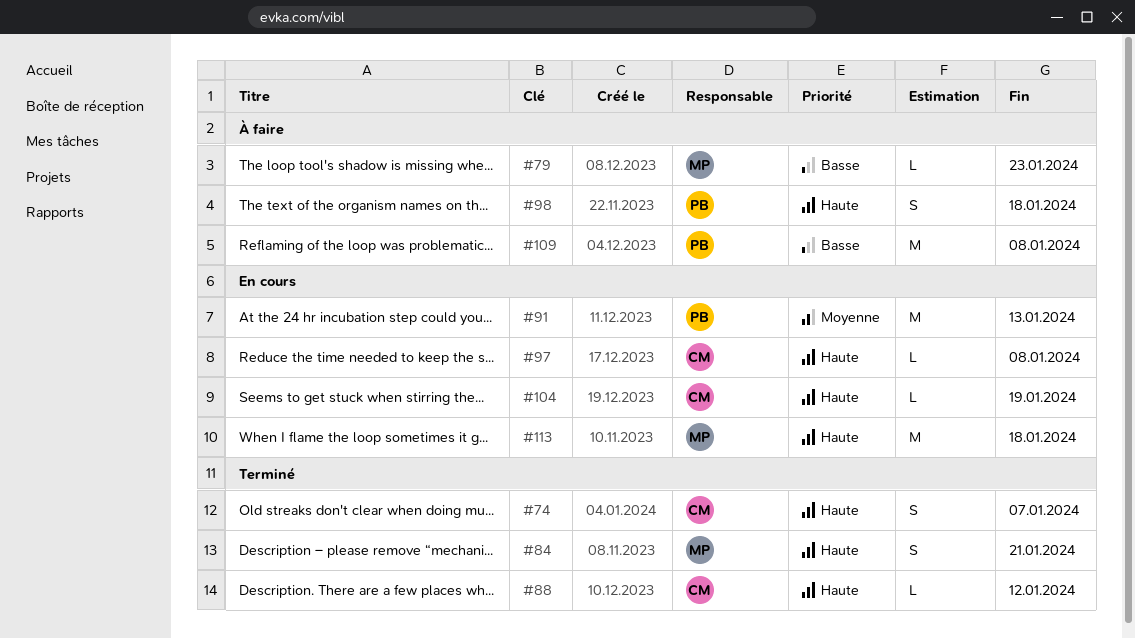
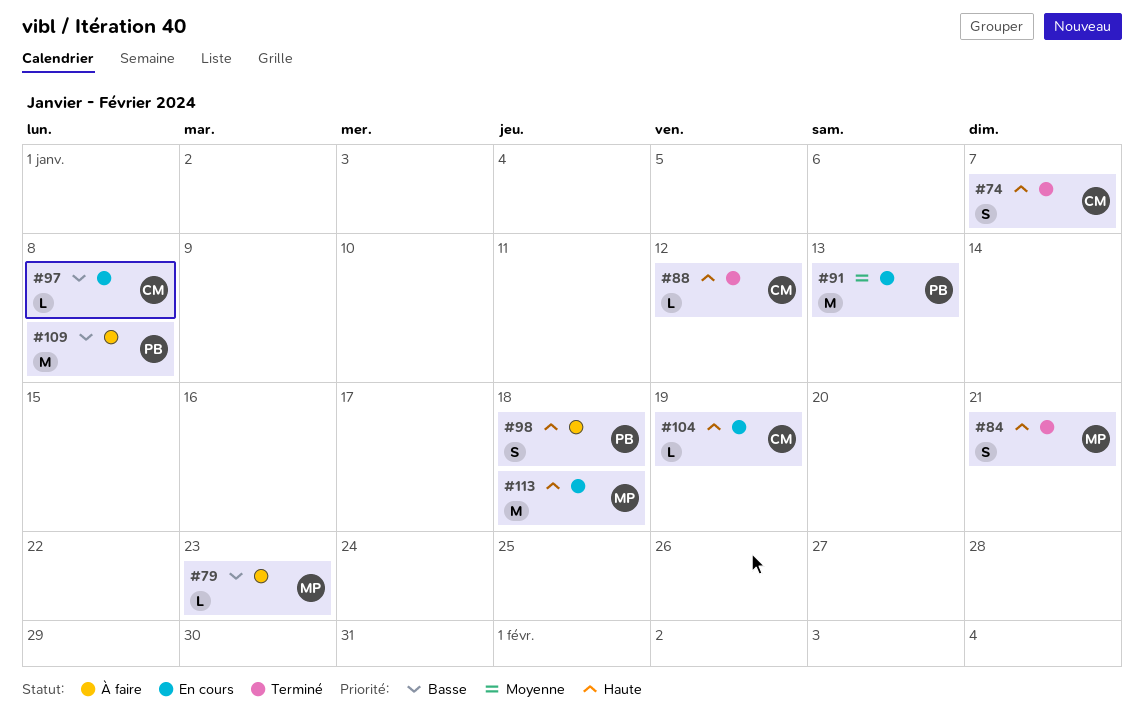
#97, priority: Haute -> Basse

